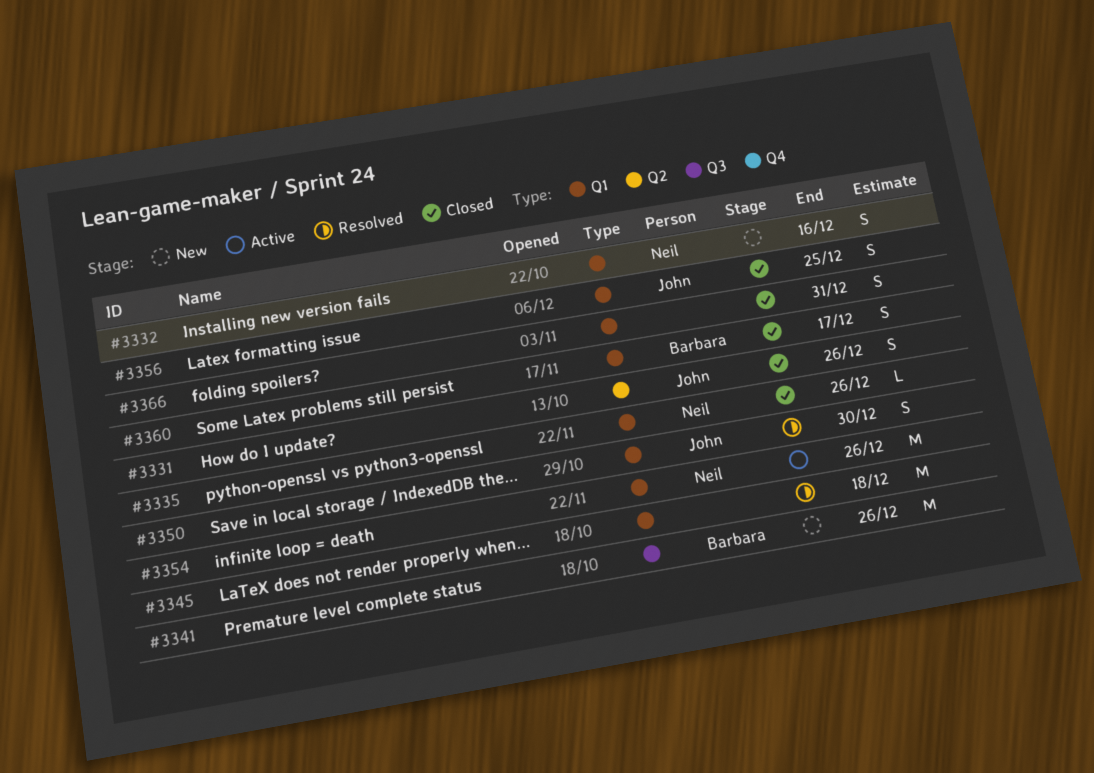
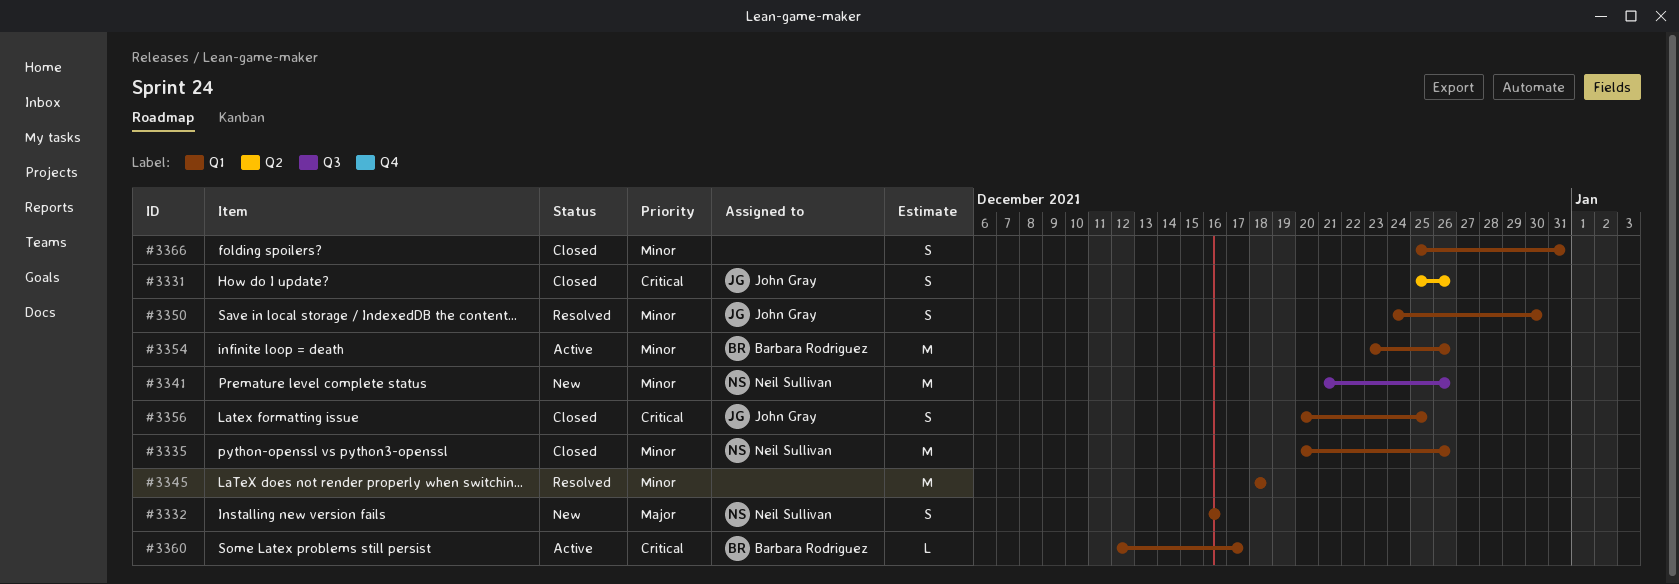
#3335, estimate: L -> M
#3341, owner: Barbara Rodriguez -> Neil Sullivan
#3354, owner: Neil Sullivan -> Barbara Rodriguez
#3360, status: Closed -> Active
#3360, estimate: S -> L

